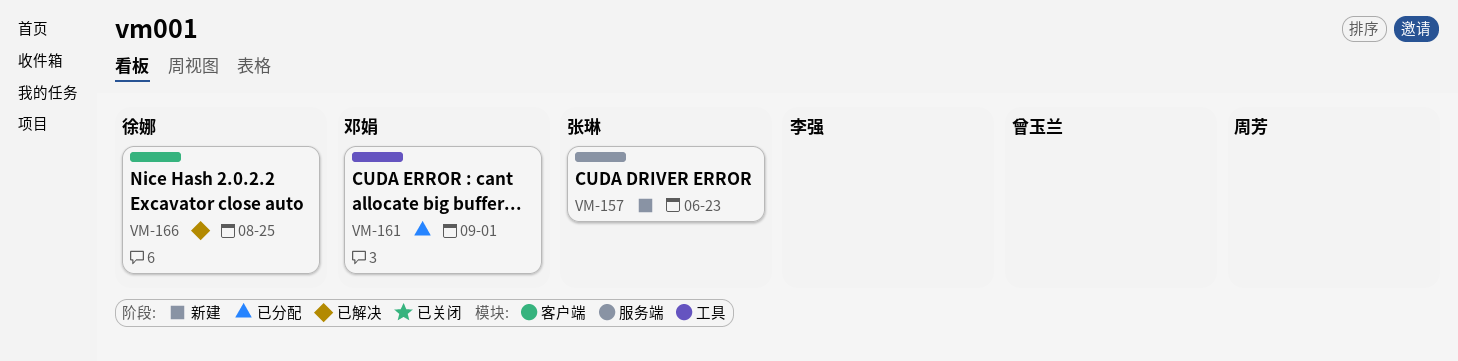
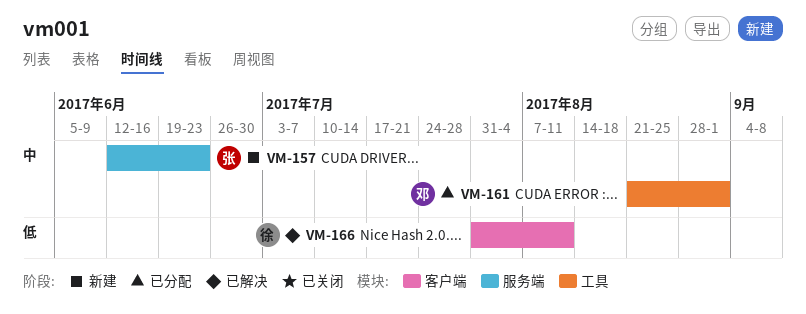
VM-166, due: Aug 25 -> Aug 11

